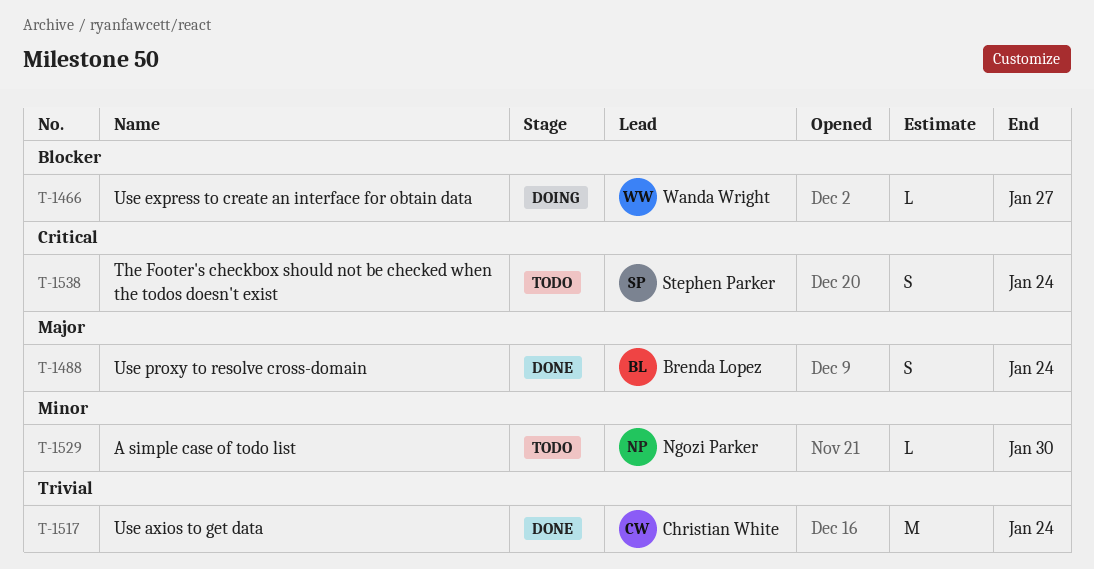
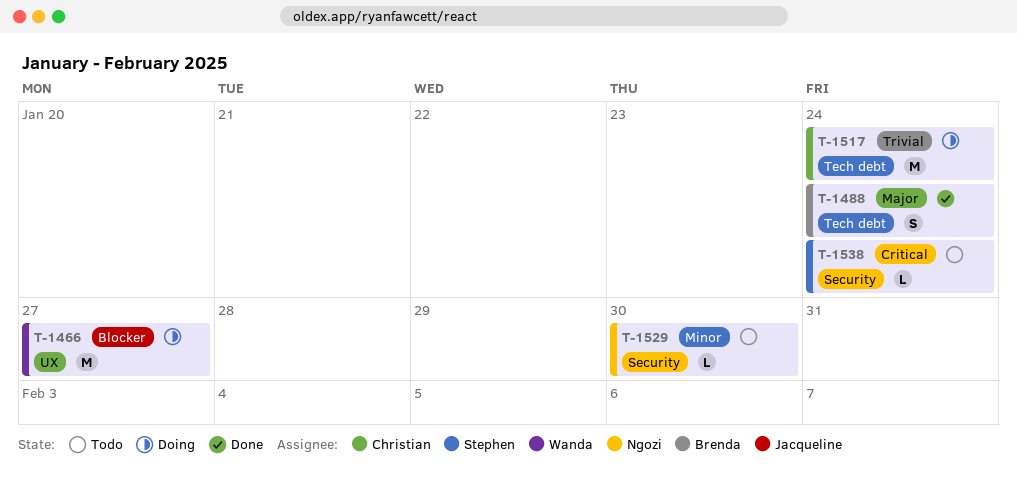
T-1466, estimate: L -> M
T-1517, status: Done -> Doing
T-1538, estimate: S -> L

